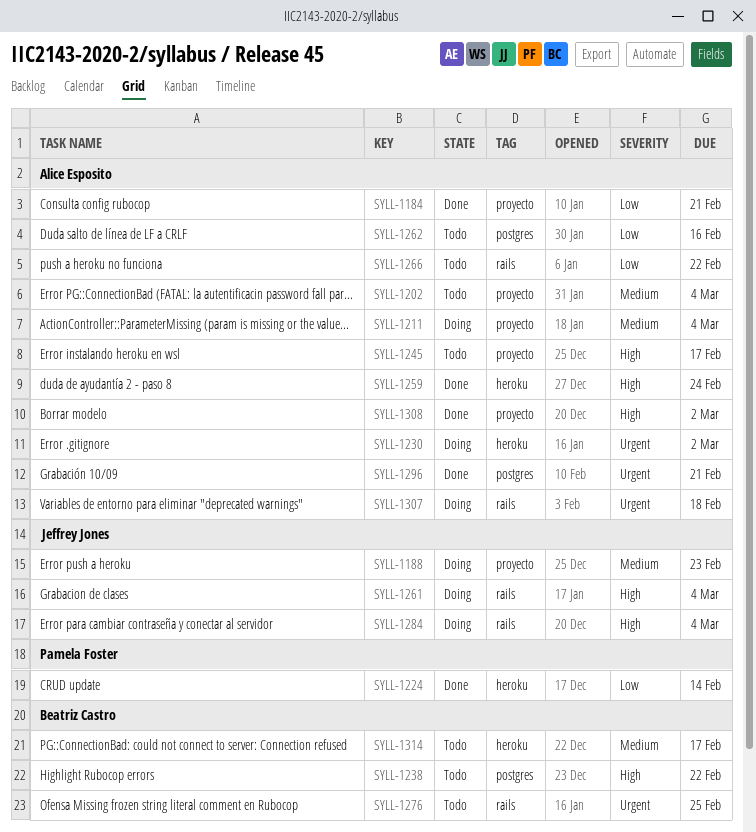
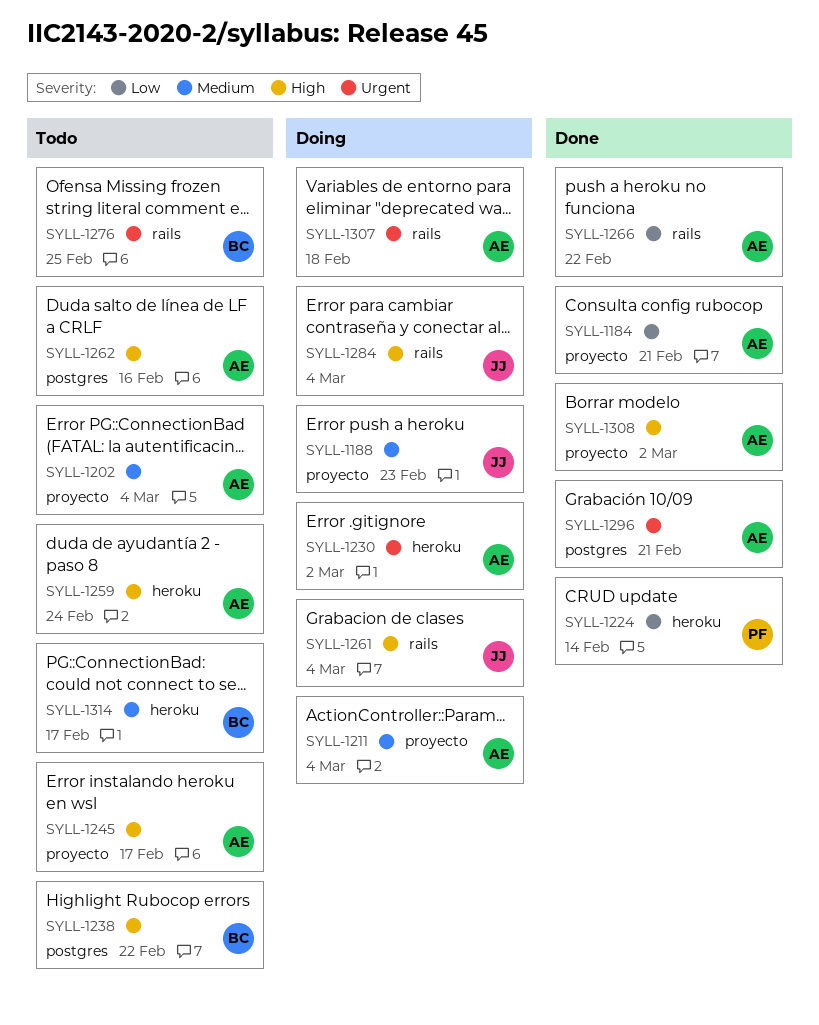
SYLL-1259, status: Done -> Todo
SYLL-1262, priority: Low -> High
SYLL-1266, status: Todo -> Done

